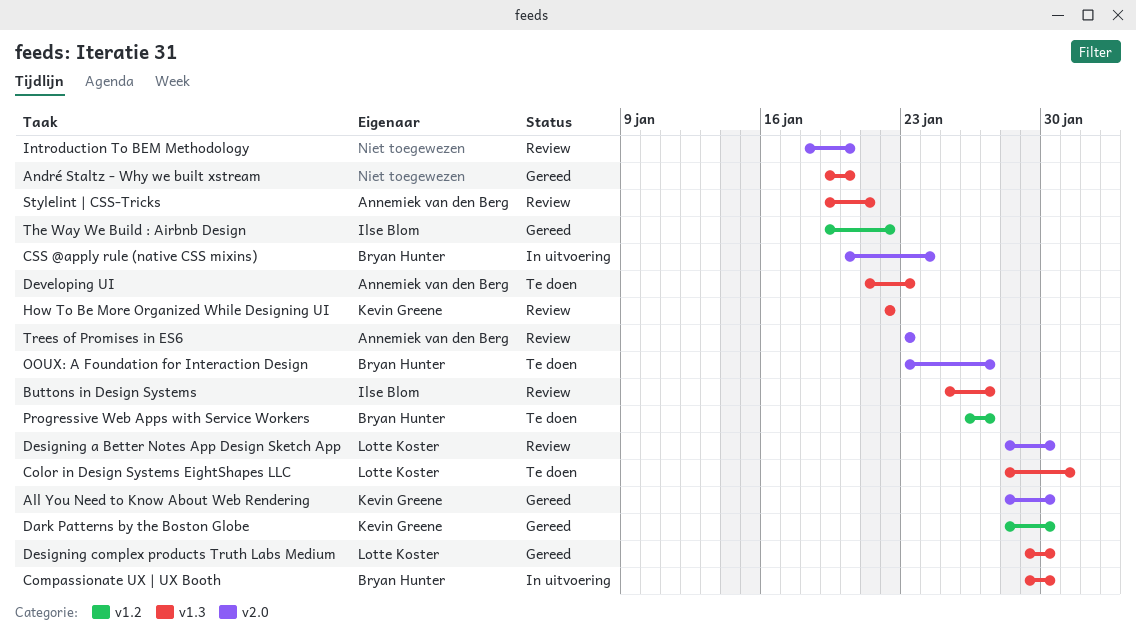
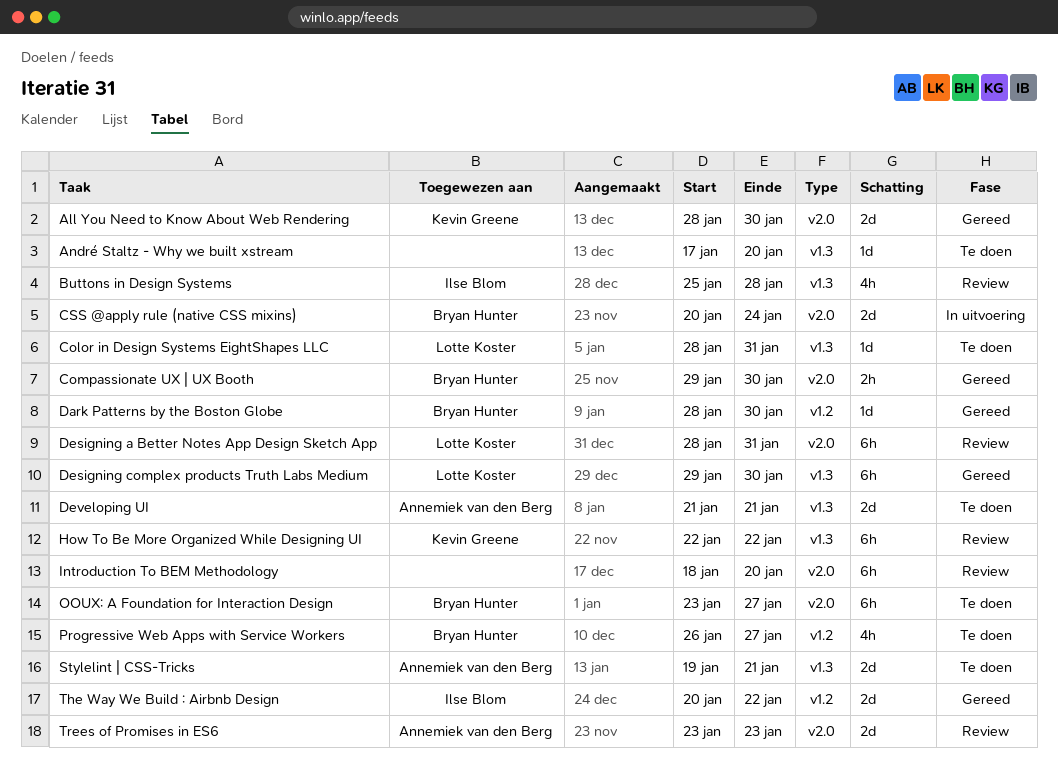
André Staltz - Why we built xstream, status: Gereed -> Te doen
André Staltz - Why we built xstream, start: Jan 19 -> Jan 17
Buttons in Design Systems, due: Jan 27 -> Jan 28
Compassionate UX | UX Booth, status: In uitvoering -> Gereed
Compassionate UX | UX Booth, label: v1.3 -> v2.0
Dark Patterns by the Boston Globe, owner: Kevin Greene -> Bryan Hunter
Designing a Better Notes App Design Sketch App, due: Jan 30 -> Jan 31
Developing UI, due: Jan 23 -> Jan 21
Stylelint | CSS-Tricks, status: Review -> Te doen
The Way We Build : Airbnb Design, start: Jan 19 -> Jan 20

